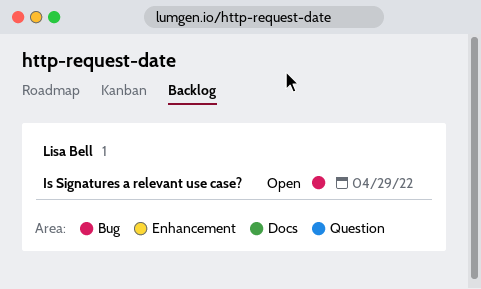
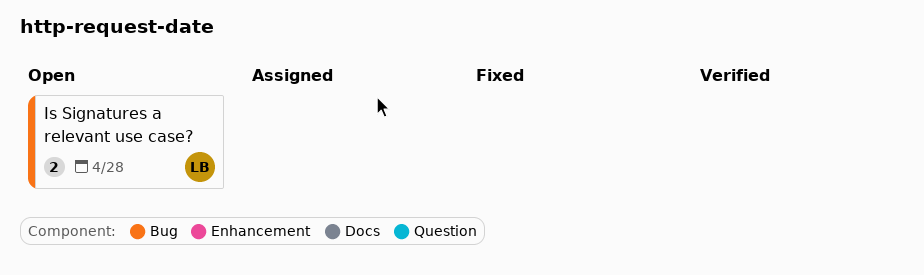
Is Signatures a relevant use case?, due: Apr 29 -> Apr 28

